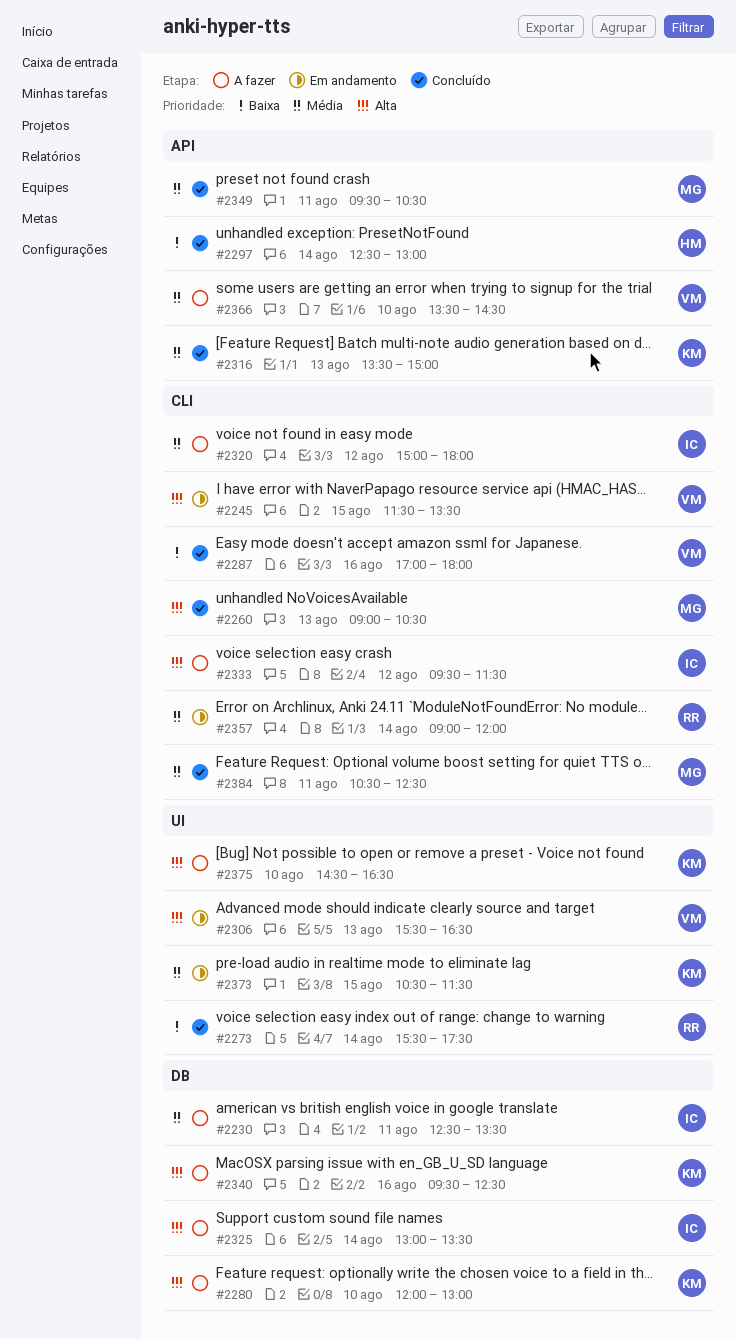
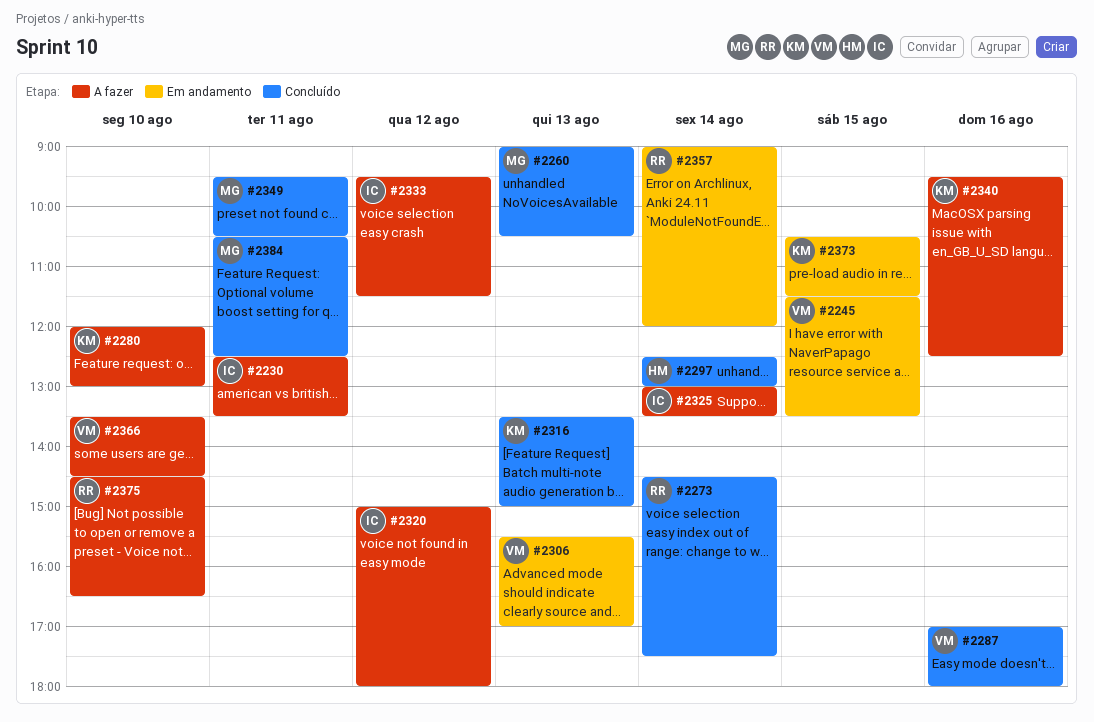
#2273, begins: 15:30 -> 14:30
#2306, ends: 16:30 -> 17:00
#2375, owner: KM -> RR

